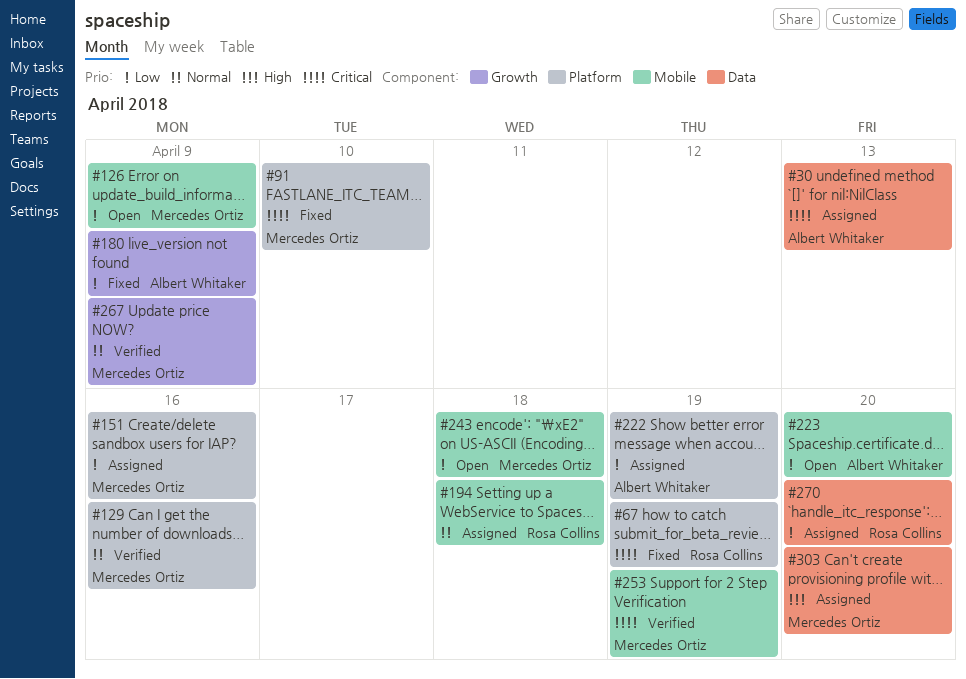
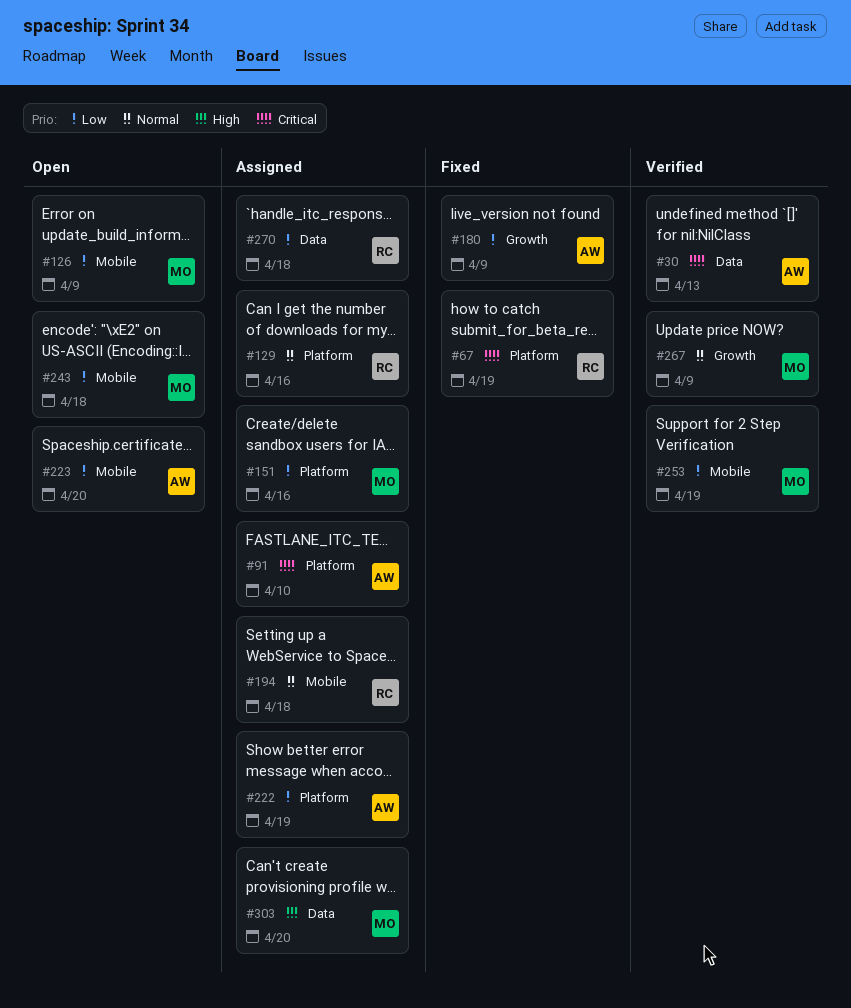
#30, status: Assigned -> Verified
#91, status: Fixed -> Assigned
#91, owner: Mercedes Ortiz -> Albert Whitaker
#129, status: Verified -> Assigned
#129, owner: Mercedes Ortiz -> Rosa Collins
#253, priority: Critical -> Low
#270, due: Apr 20 -> Apr 18

